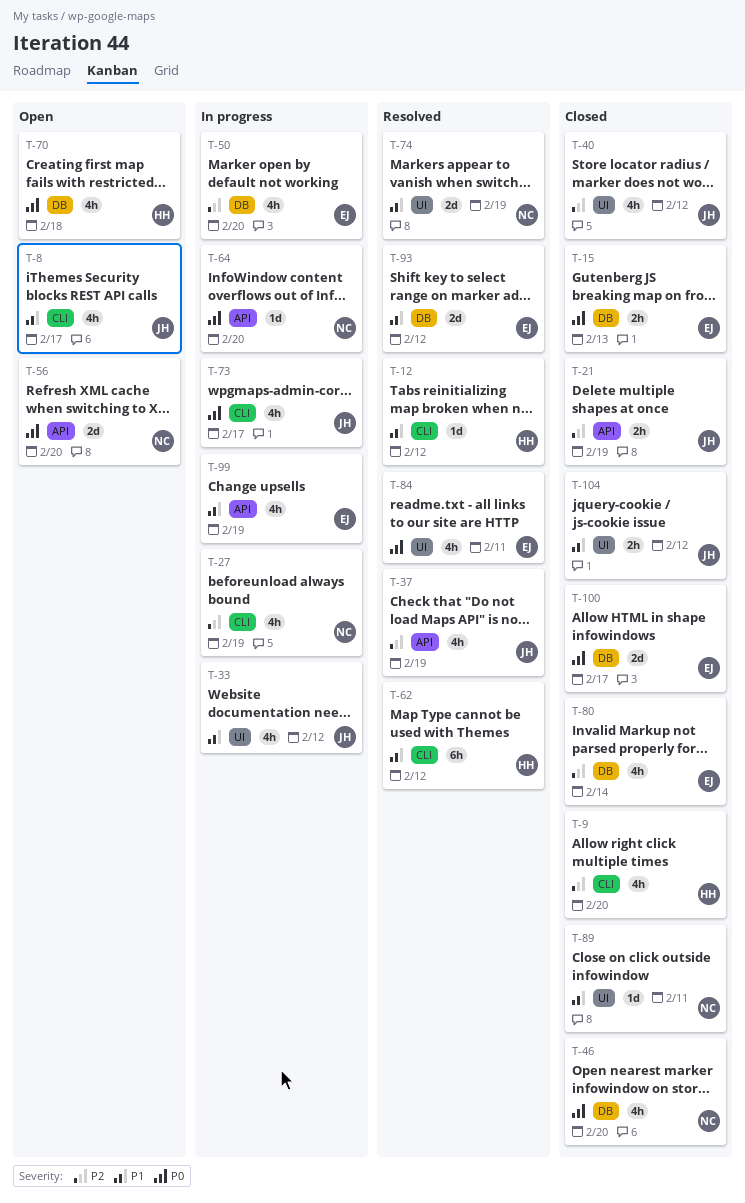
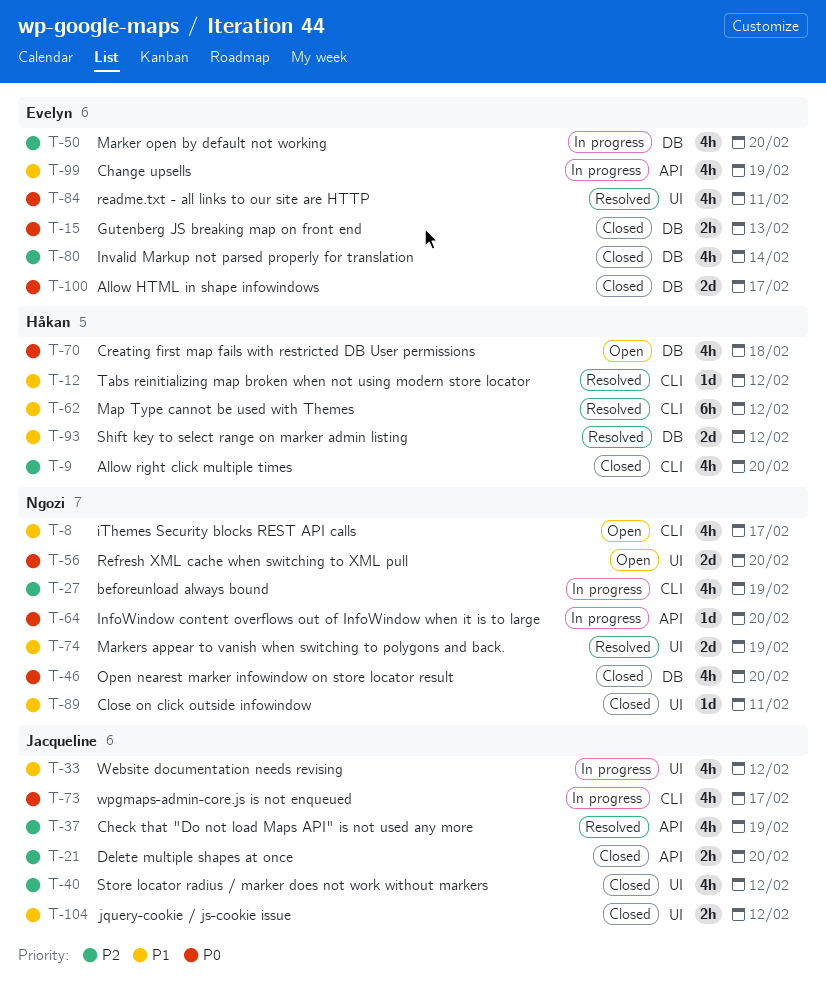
T-8, owner: Jacqueline -> Ngozi
T-21, due: Feb 19 -> Feb 20
T-56, label: API -> UI
T-93, owner: Evelyn -> Håkan

